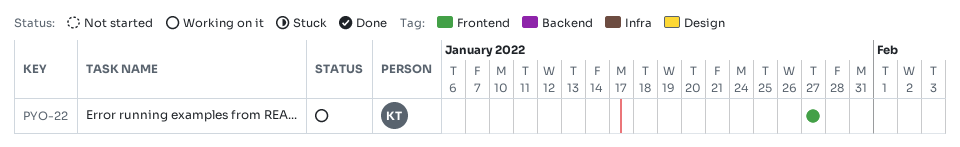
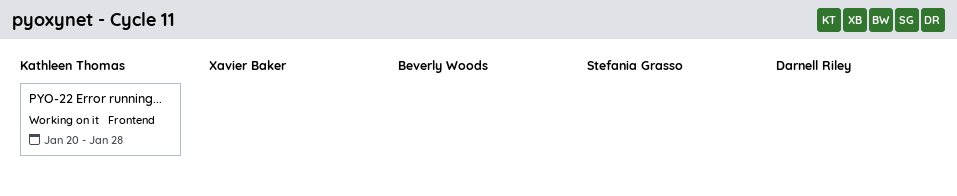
PYO-22, start: Jan 27 -> Jan 20
PYO-22, due: Jan 27 -> Jan 28

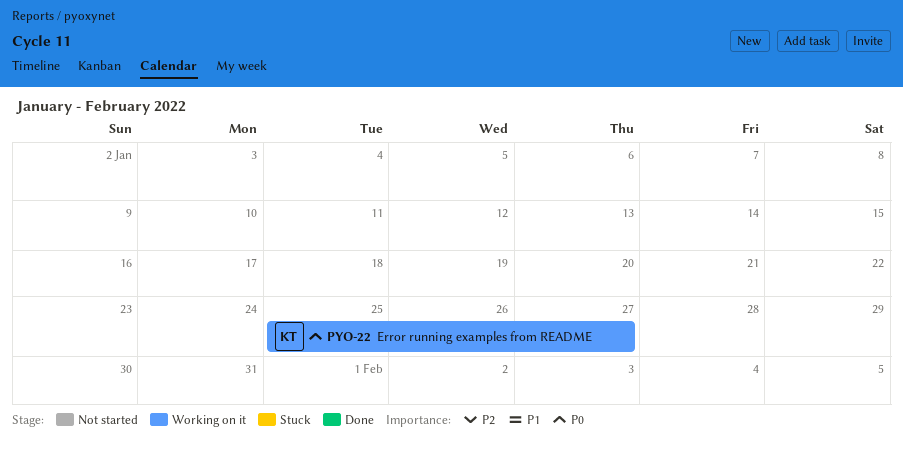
PYO-22, start: Jan 20 -> Jan 25
PYO-22, due: Jan 28 -> Jan 27

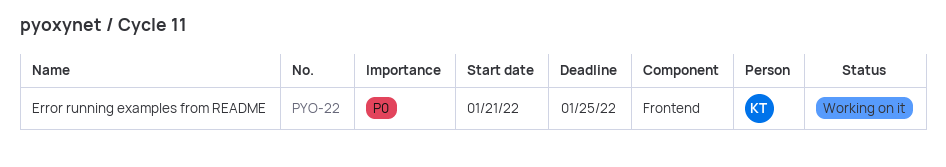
PYO-22, start: Jan 25 -> Jan 21
PYO-22, due: Jan 27 -> Jan 25

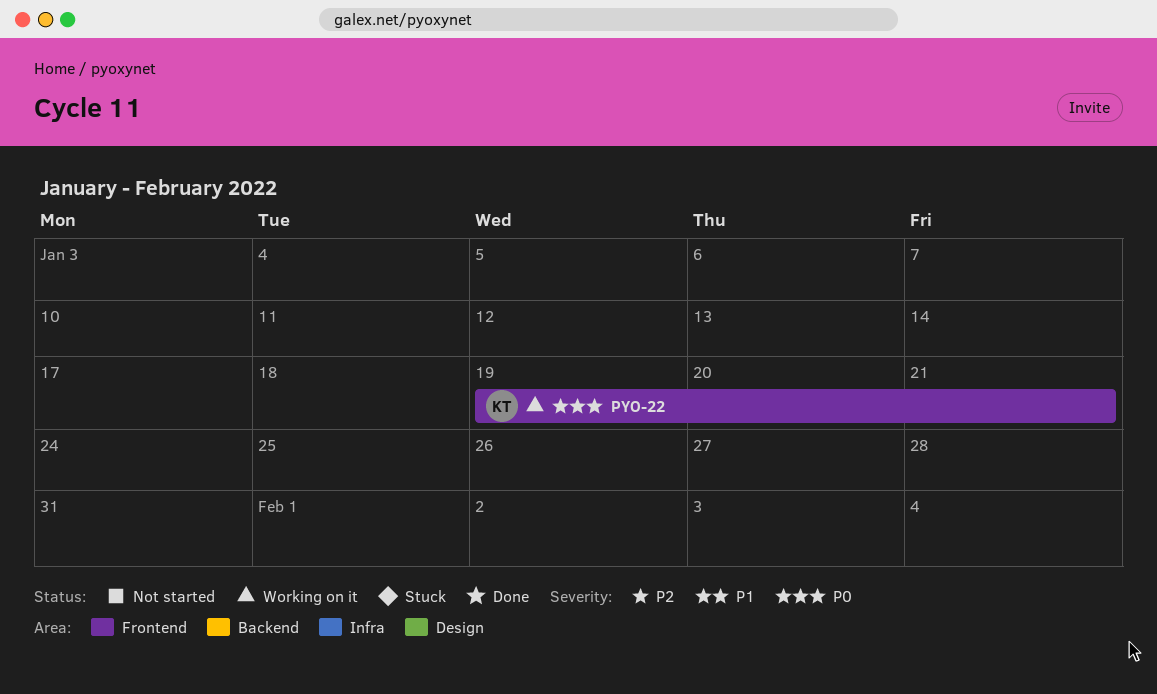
PYO-22, start: Jan 21 -> Jan 19
PYO-22, due: Jan 25 -> Jan 21

